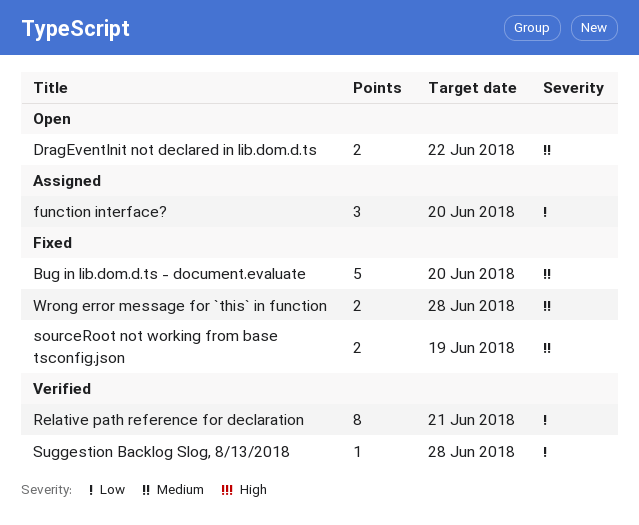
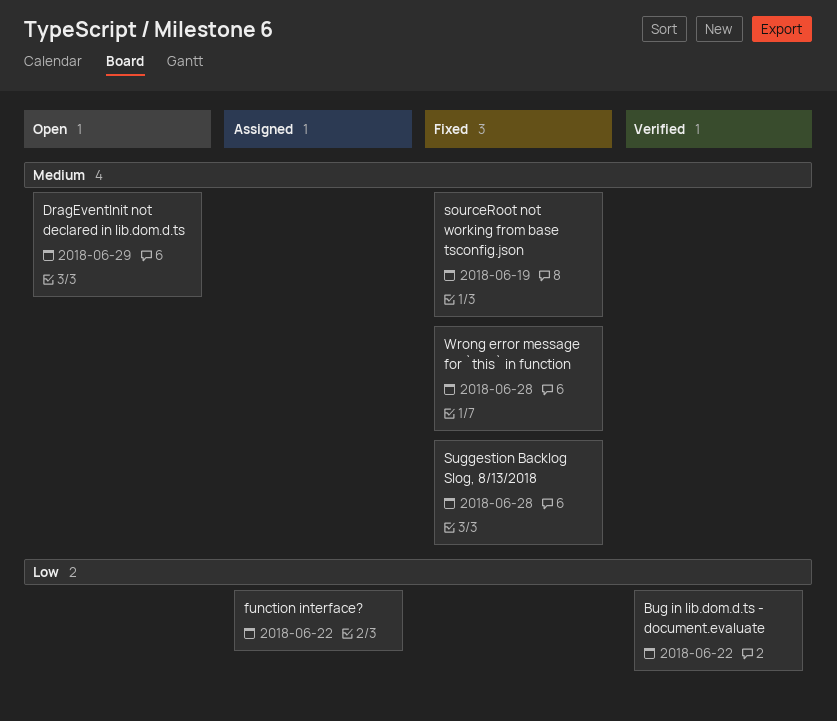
Bug in lib.dom.d.ts - document.evaluate, status: Fixed -> Verified
Bug in lib.dom.d.ts - document.evaluate, priority: Medium -> Low
Bug in lib.dom.d.ts - document.evaluate, due: Jun 20 -> Jun 22
DragEventInit not declared in lib.dom.d.ts, due: Jun 22 -> Jun 29
function interface?, due: Jun 20 -> Jun 22
Relative path reference for declaration: present -> none
Suggestion Backlog Slog, 8/13/2018, status: Verified -> Fixed
Suggestion Backlog Slog, 8/13/2018, priority: Low -> Medium

